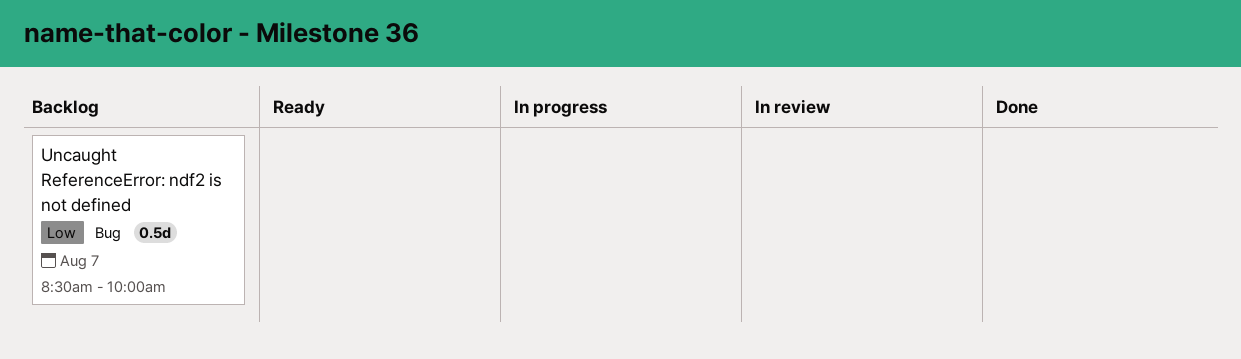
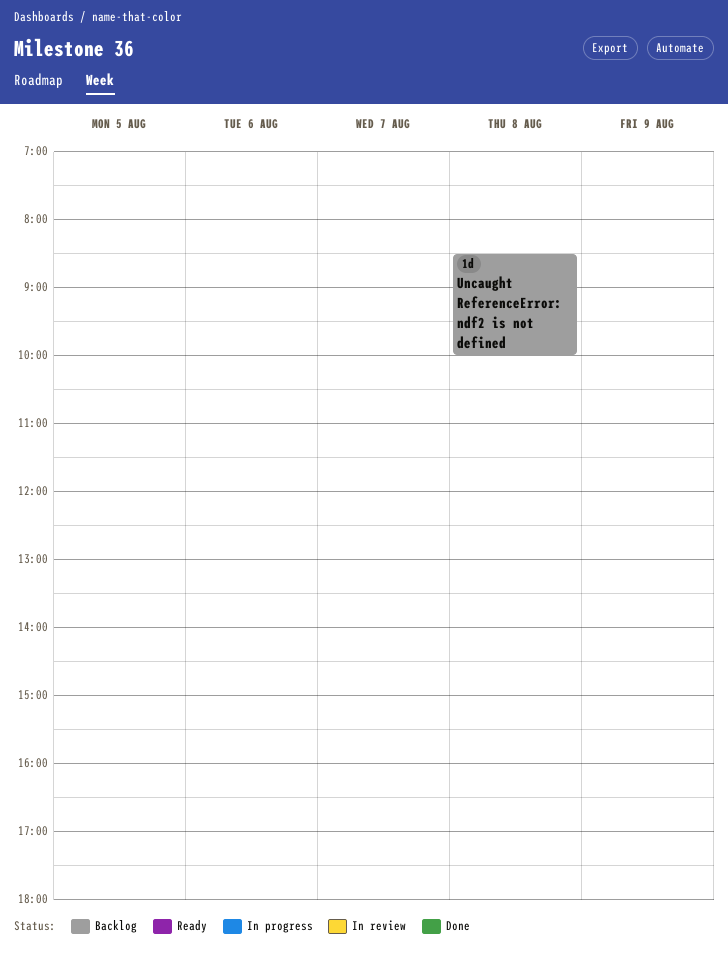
Uncaught ReferenceError: ndf2 is not defined, estimate: 0.5d -> 1d
Uncaught ReferenceError: ndf2 is not defined, day: Aug 7 -> Aug 8

